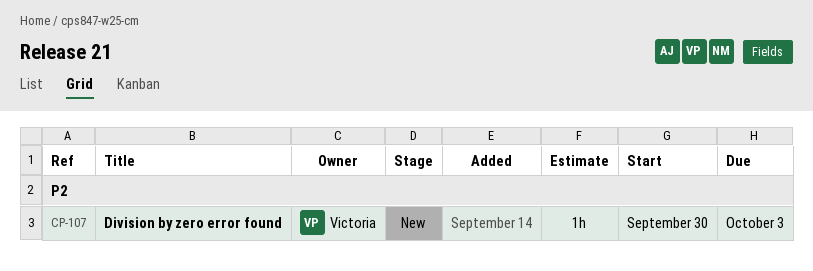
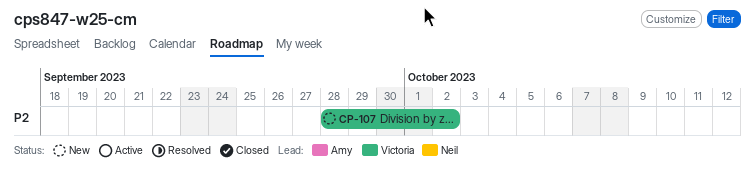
CP-107, start: Sep 30 -> Sep 28
CP-107, due: Oct 3 -> Oct 2

